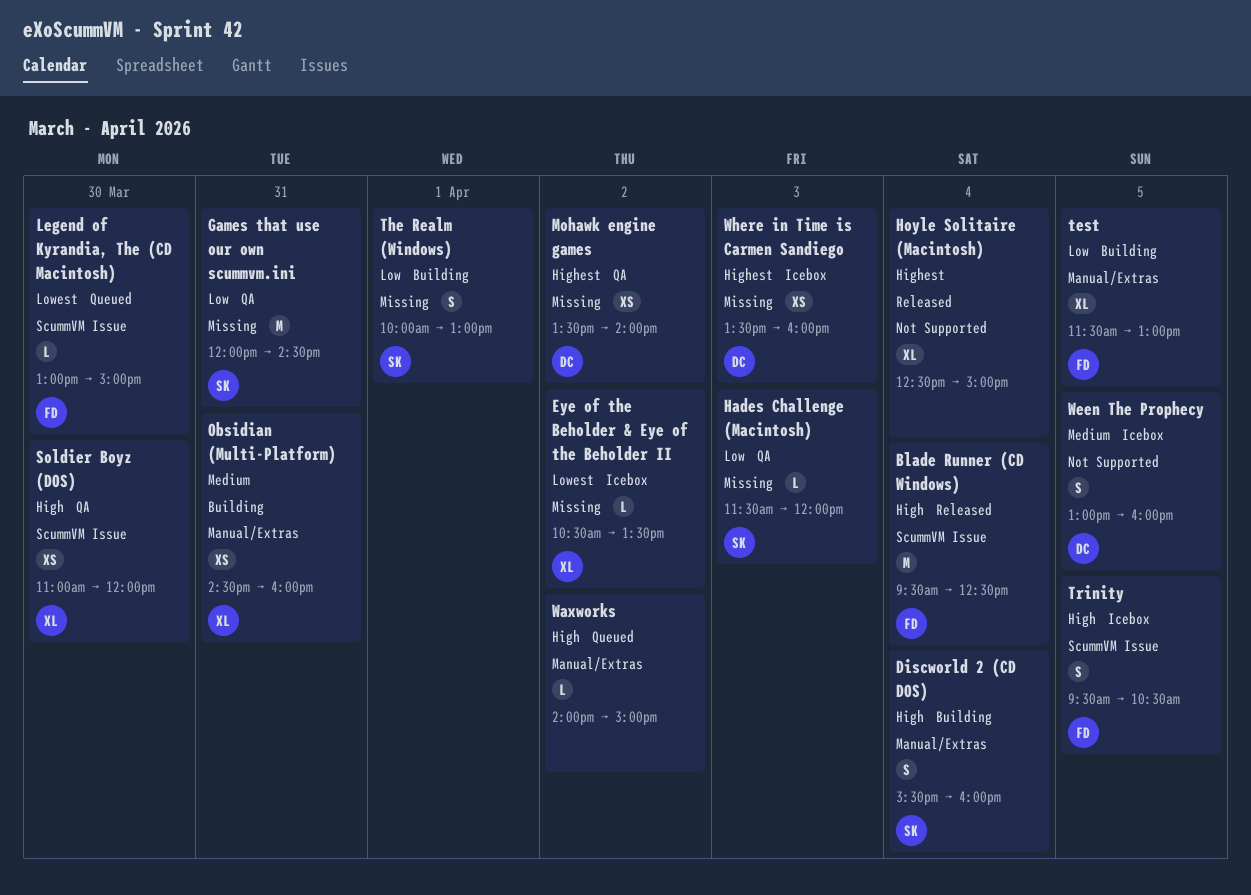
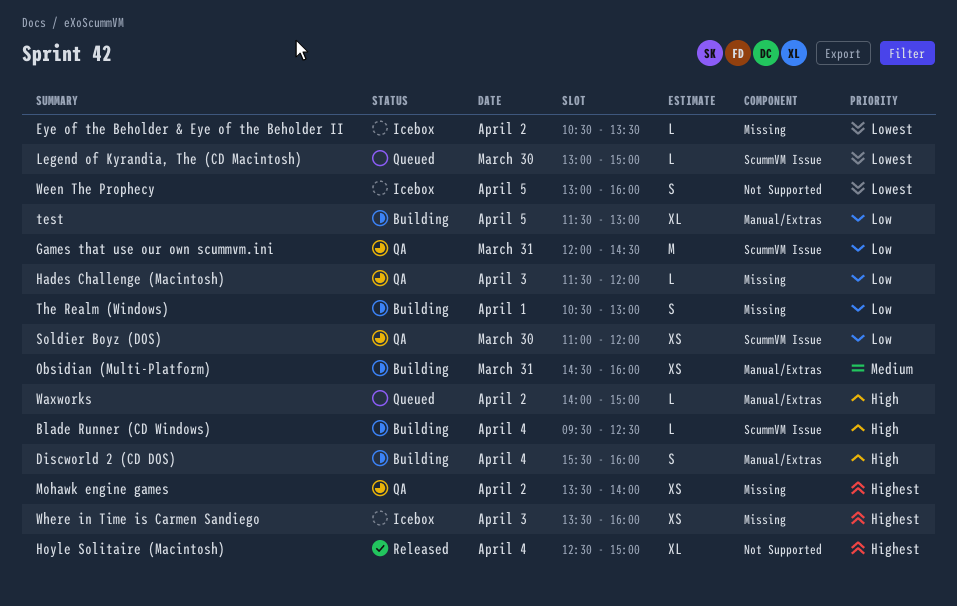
Blade Runner (CD Windows), status: Released -> Building
Blade Runner (CD Windows), estimate: M -> L
Games that use our own scummvm.ini, label: Missing -> ScummVM Issue
Soldier Boyz (DOS), priority: High -> Low
The Realm (Windows), begins: 10:00 -> 10:30
Trinity: present -> none
Ween The Prophecy, priority: Medium -> Lowest

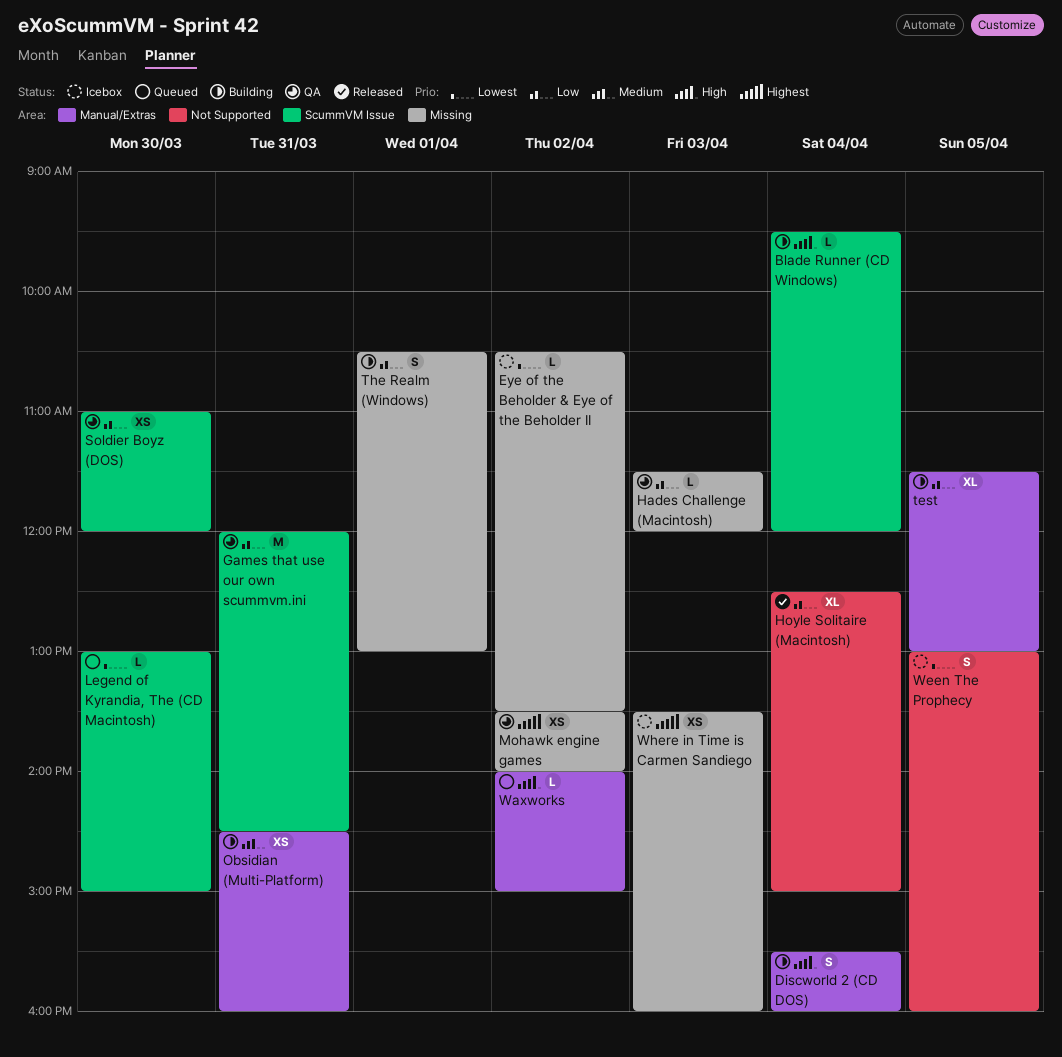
Blade Runner (CD Windows), ends: 12:30 -> 12:00
Hoyle Solitaire (Macintosh), priority: Highest -> Low

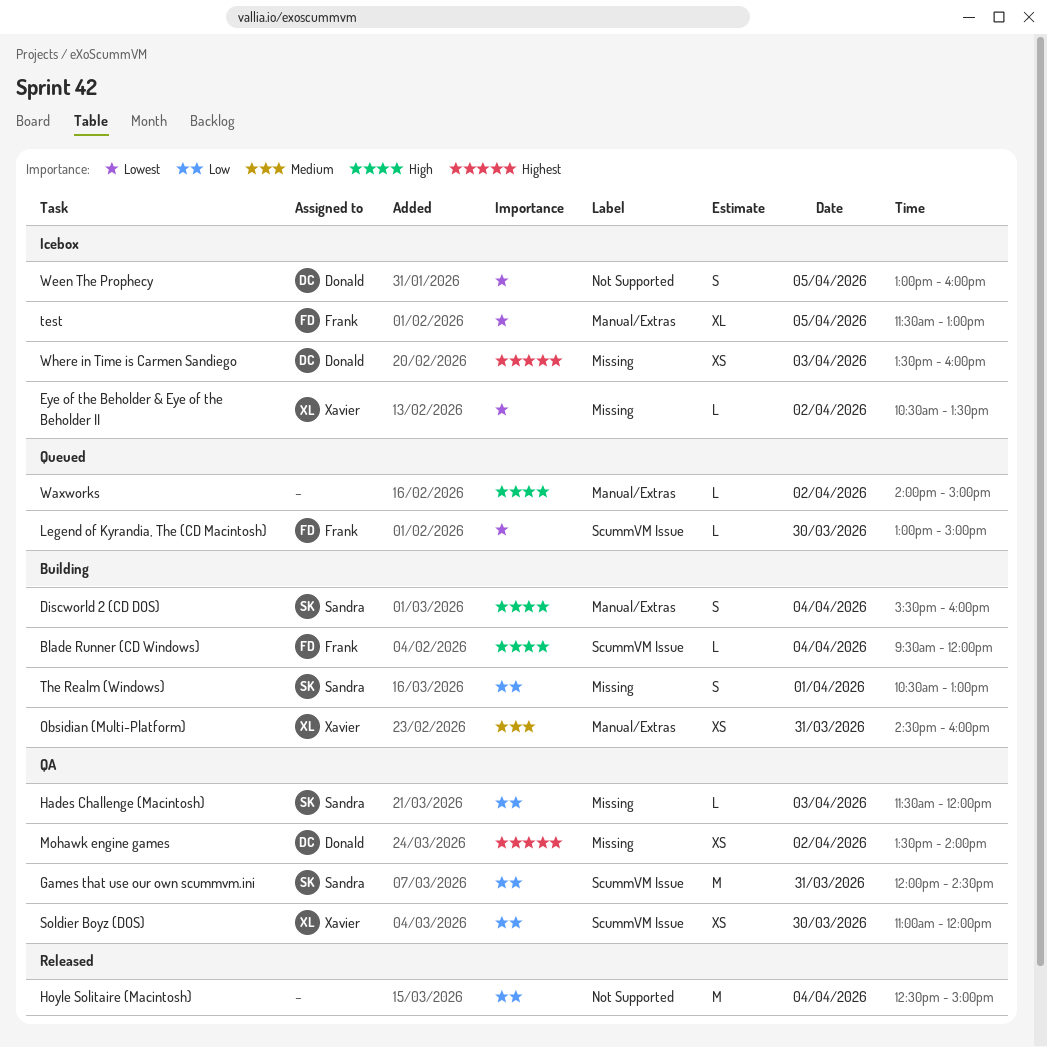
Hoyle Solitaire (Macintosh), estimate: XL -> M
test, status: Building -> Icebox
test, priority: Low -> Lowest

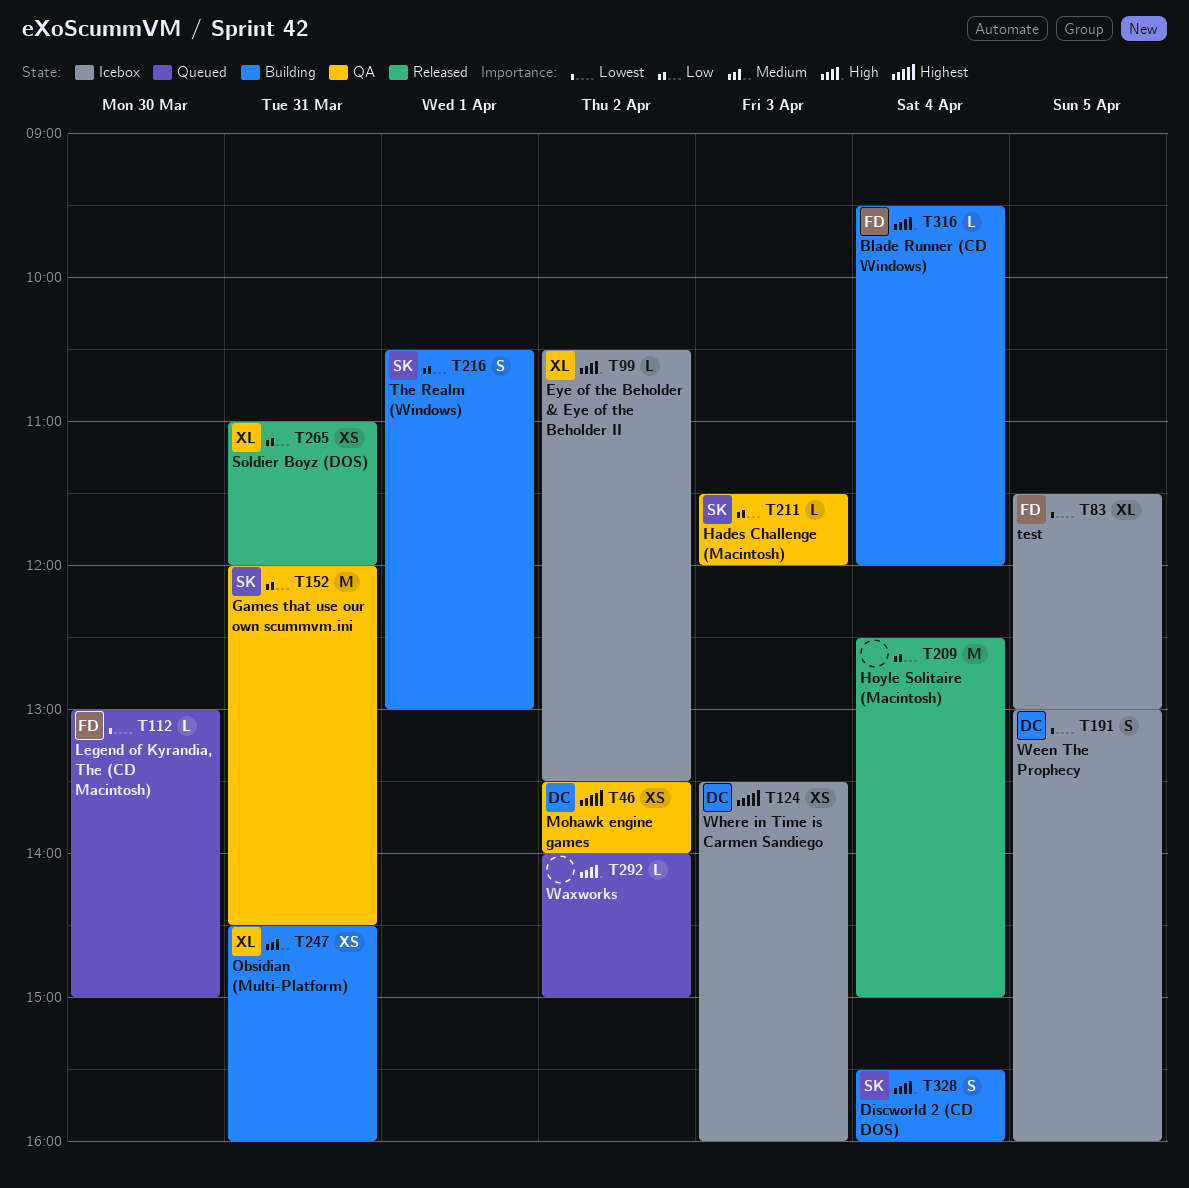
Eye of the Beholder & Eye of the Beholder II, priority: Lowest -> High
Soldier Boyz (DOS), status: QA -> Released
Soldier Boyz (DOS), day: Mar 30 -> Mar 31

